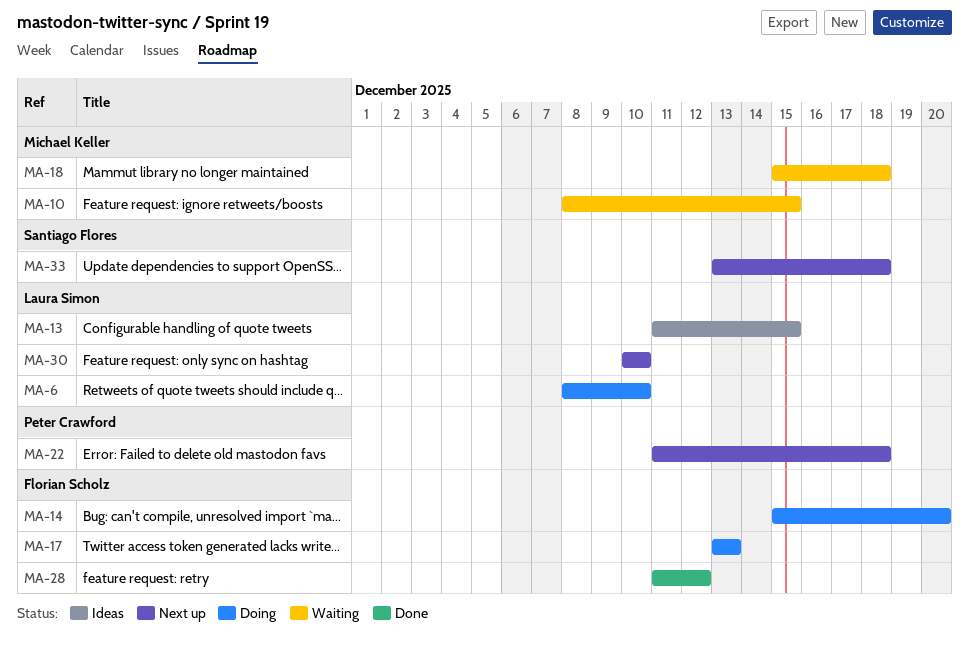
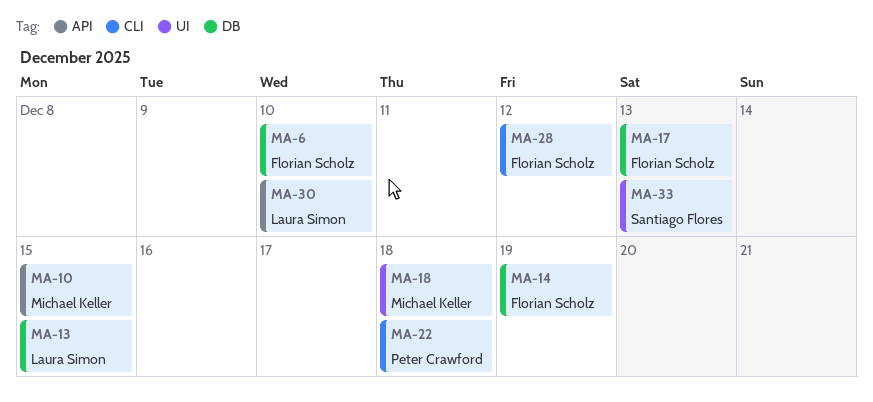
MA-6, owner: Laura Simon -> Florian Scholz
MA-14, due: Dec 20 -> Dec 19
MA-33, due: Dec 18 -> Dec 13

